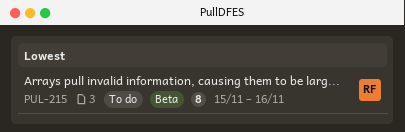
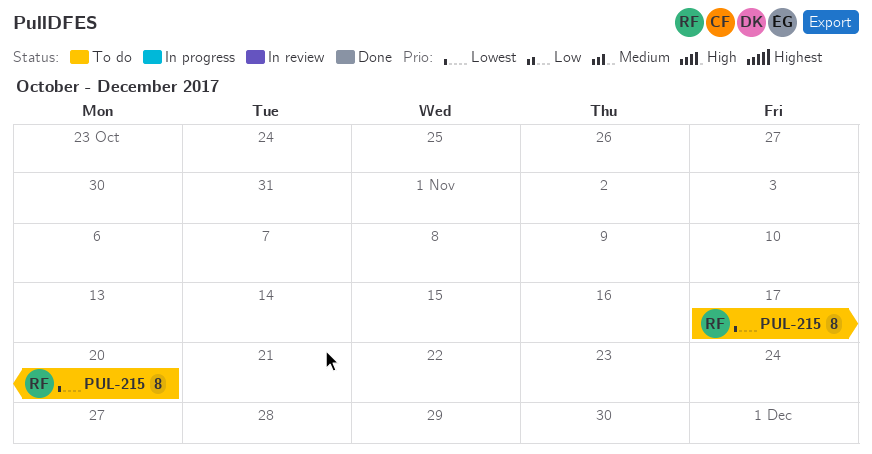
PUL-215, start: Nov 15 -> Nov 17
PUL-215, due: Nov 16 -> Nov 20

